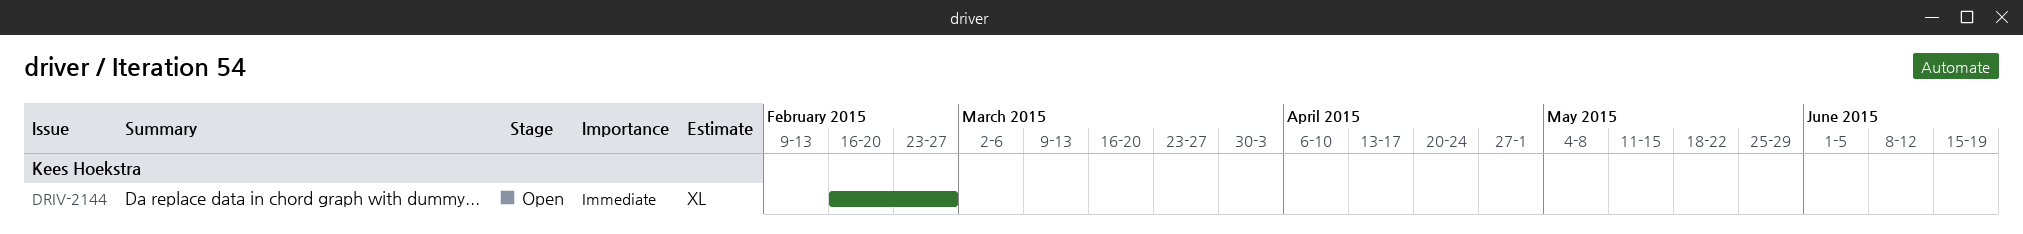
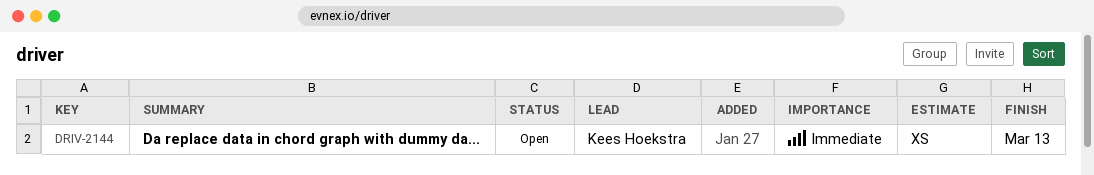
DRIV-2144, estimate: XL -> XS
DRIV-2144, due: Feb 27 -> Mar 13

